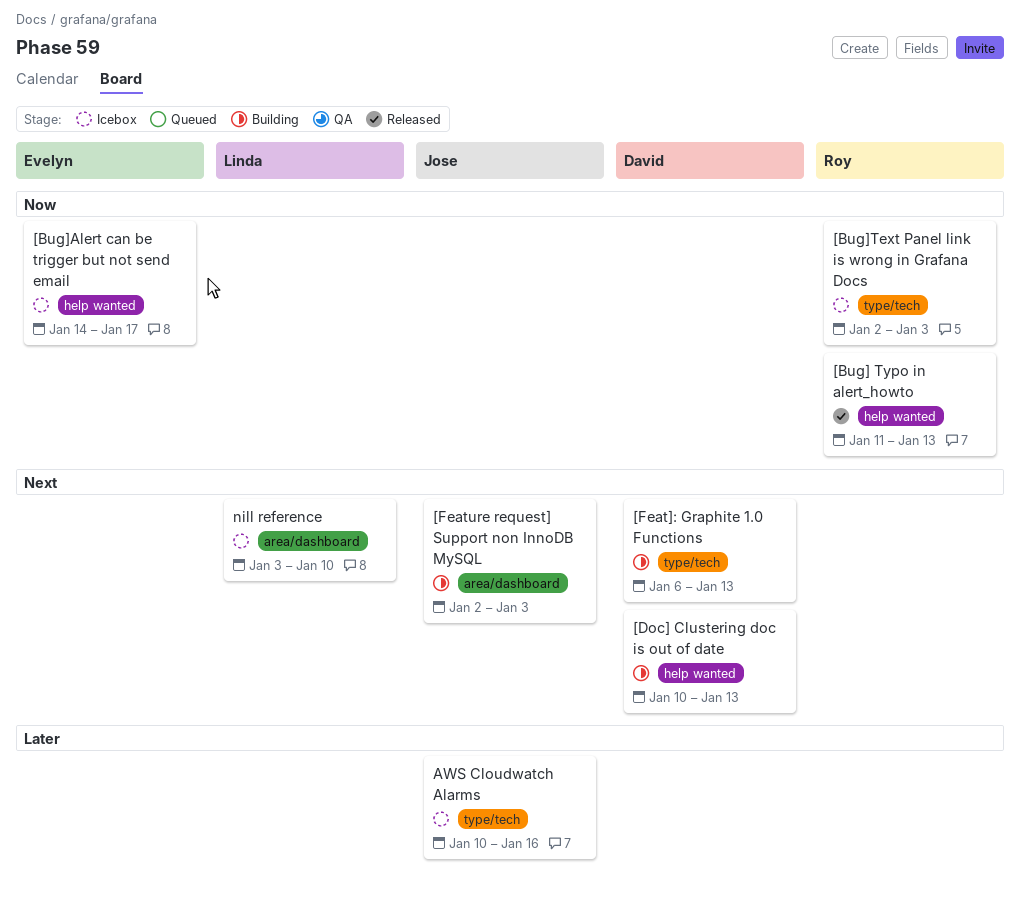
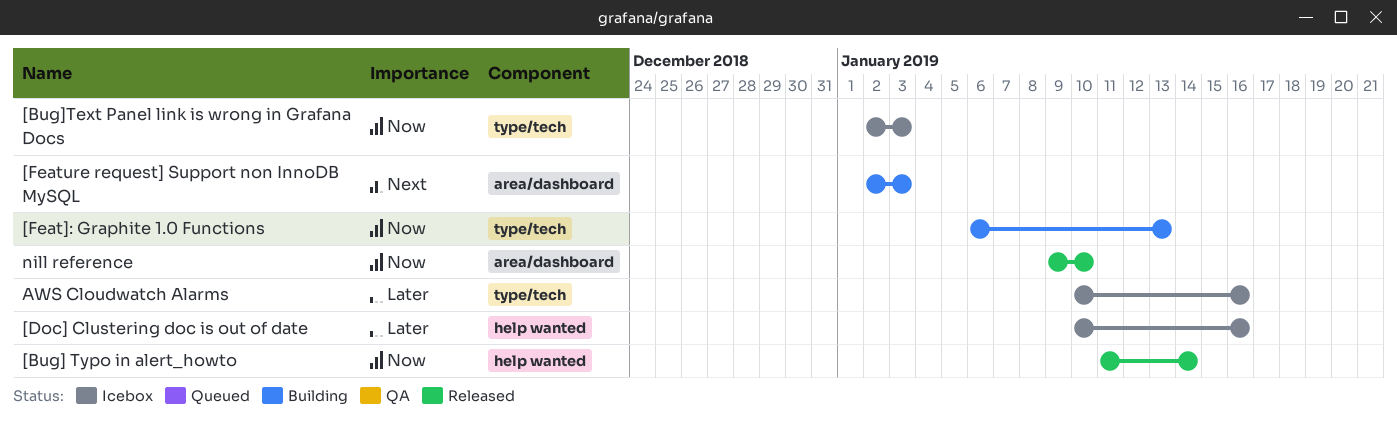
[Bug] Typo in alert_howto, due: Jan 13 -> Jan 14
[Bug]Alert can be trigger but not send email: present -> none
[Doc] Clustering doc is out of date, status: Building -> Icebox
[Doc] Clustering doc is out of date, priority: Next -> Later
[Doc] Clustering doc is out of date, due: Jan 13 -> Jan 16
[Feat]: Graphite 1.0 Functions, priority: Next -> Now
nill reference, status: Icebox -> Released
nill reference, priority: Next -> Now
nill reference, start: Jan 3 -> Jan 9

